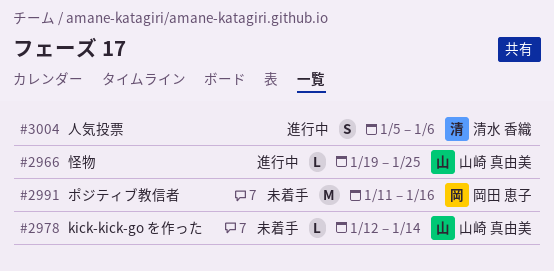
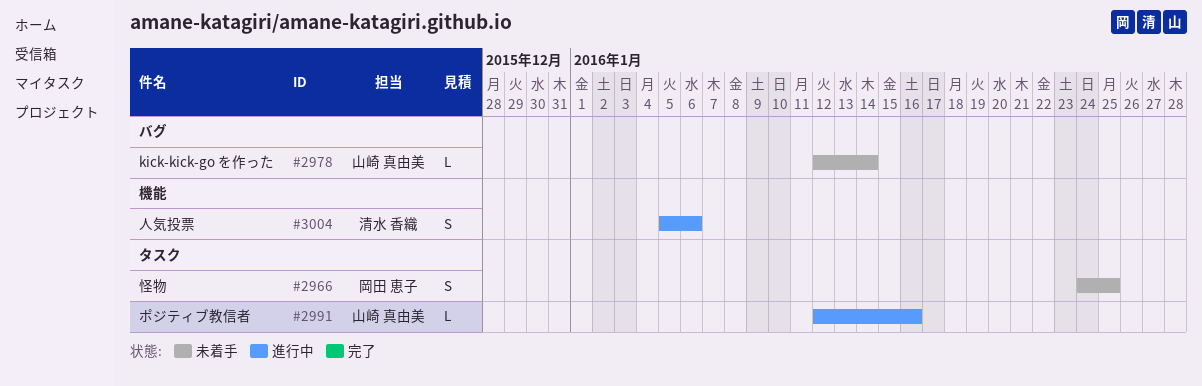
#2966, status: 進行中 -> 未着手
#2966, owner: 山崎 真由美 -> 岡田 恵子
#2966, estimate: L -> S
#2966, start: Jan 19 -> Jan 24
#2991, status: 未着手 -> 進行中
#2991, owner: 岡田 恵子 -> 山崎 真由美
#2991, estimate: M -> L
#2991, start: Jan 11 -> Jan 12

